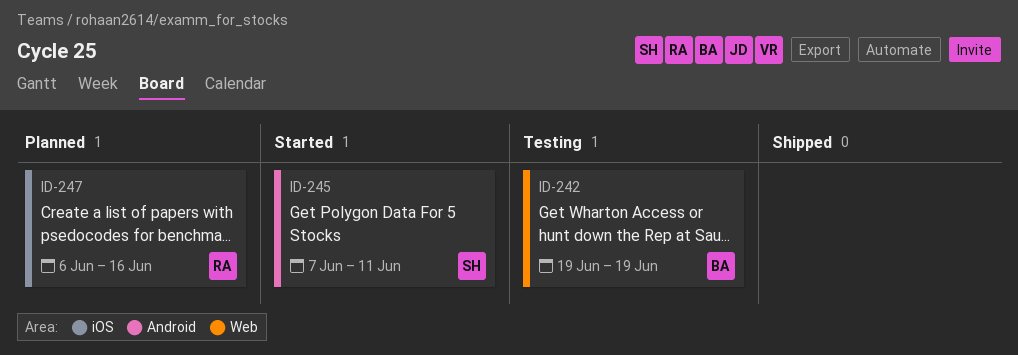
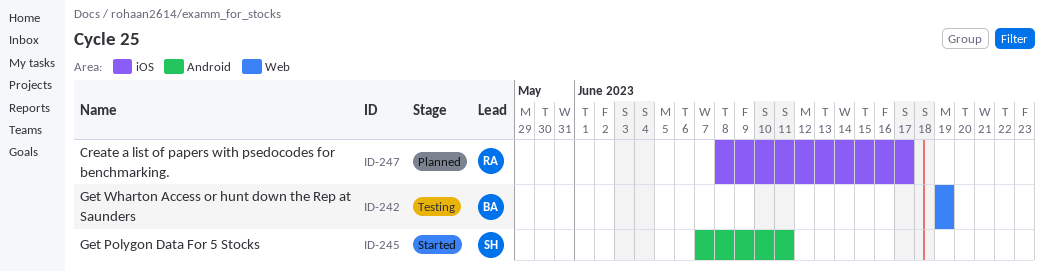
ID-247, start: Jun 6 -> Jun 8
ID-247, due: Jun 16 -> Jun 17

